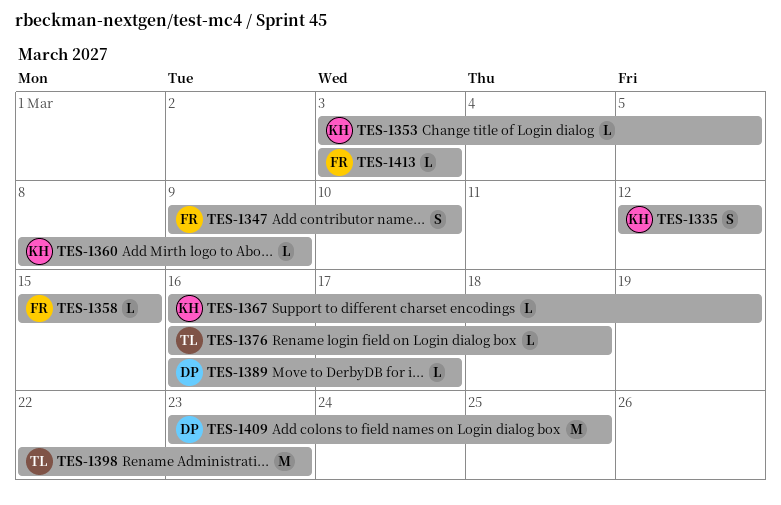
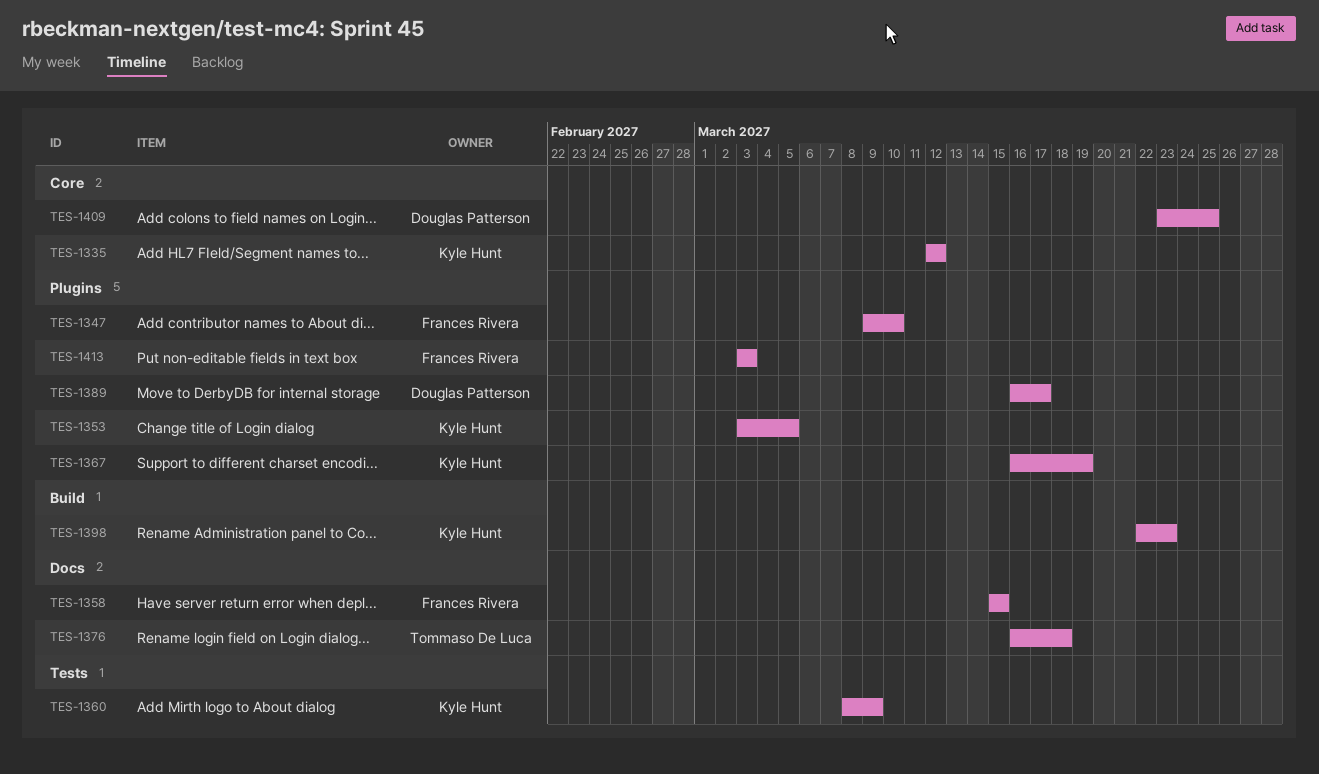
TES-1398, owner: Tommaso De Luca -> Kyle Hunt

